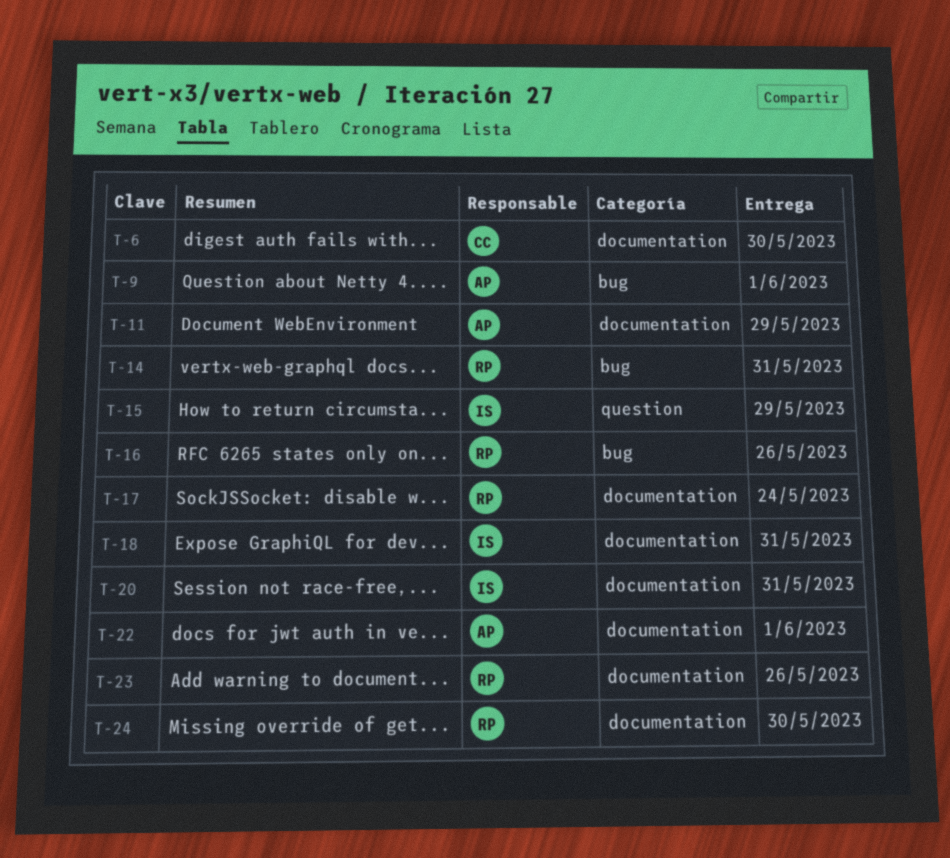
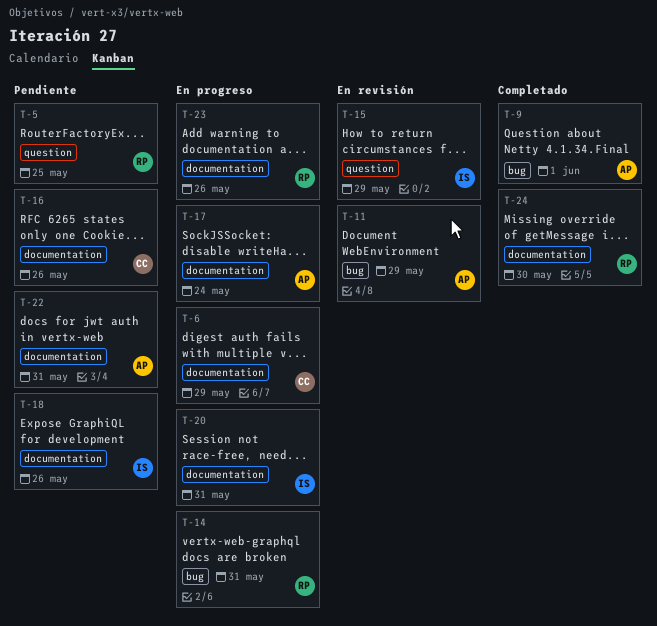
T-5: none -> present
T-6, due: May 30 -> May 29
T-11, label: documentation -> bug
T-16, owner: RP -> CC
T-16, label: bug -> documentation
T-17, owner: RP -> AP
T-18, due: May 31 -> May 26
T-22, due: Jun 1 -> May 31

